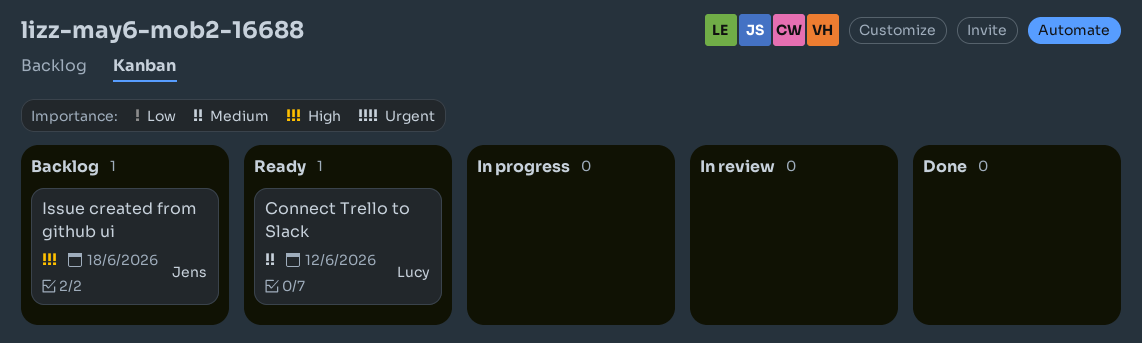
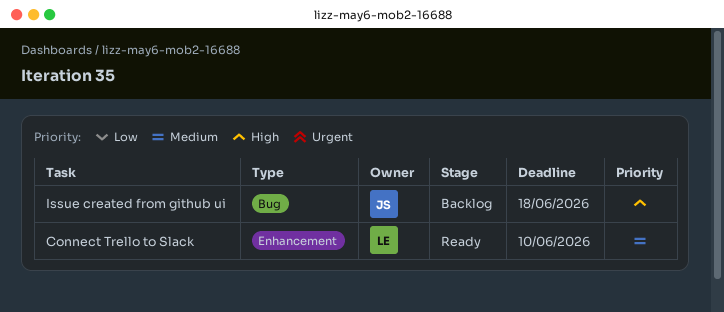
Connect Trello to Slack, due: Jun 12 -> Jun 10

